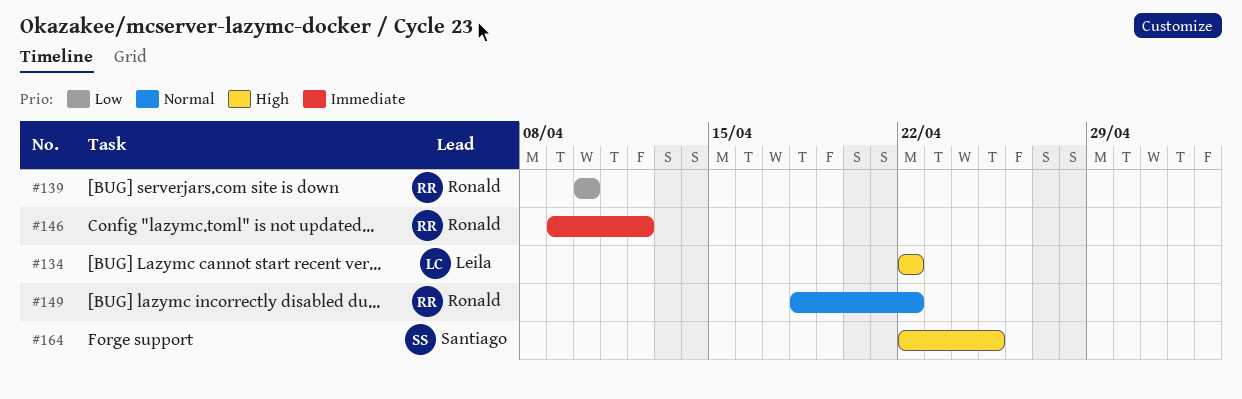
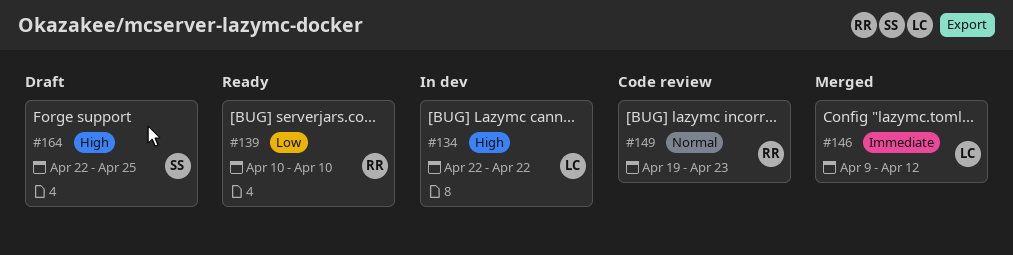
#146, owner: Ronald -> Leila
#149, start: Apr 18 -> Apr 19
#149, due: Apr 22 -> Apr 23

